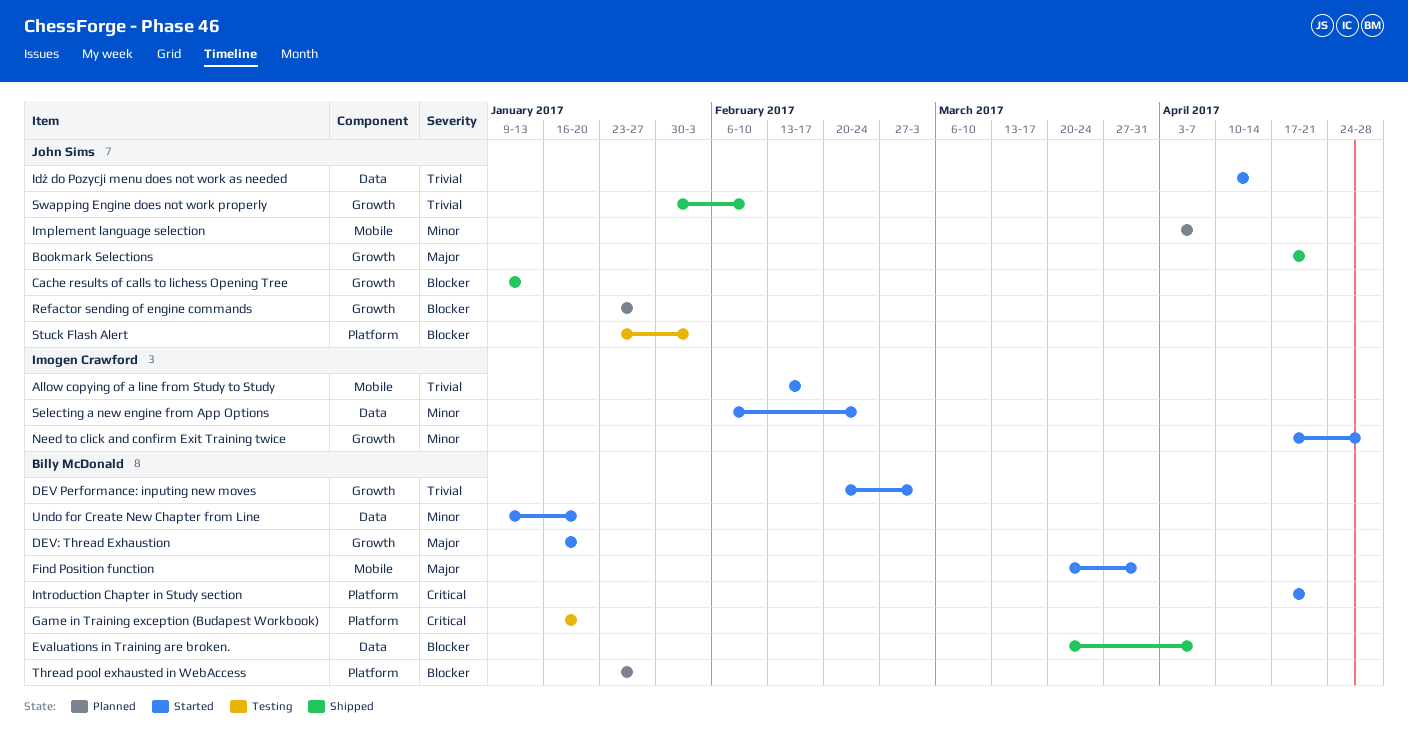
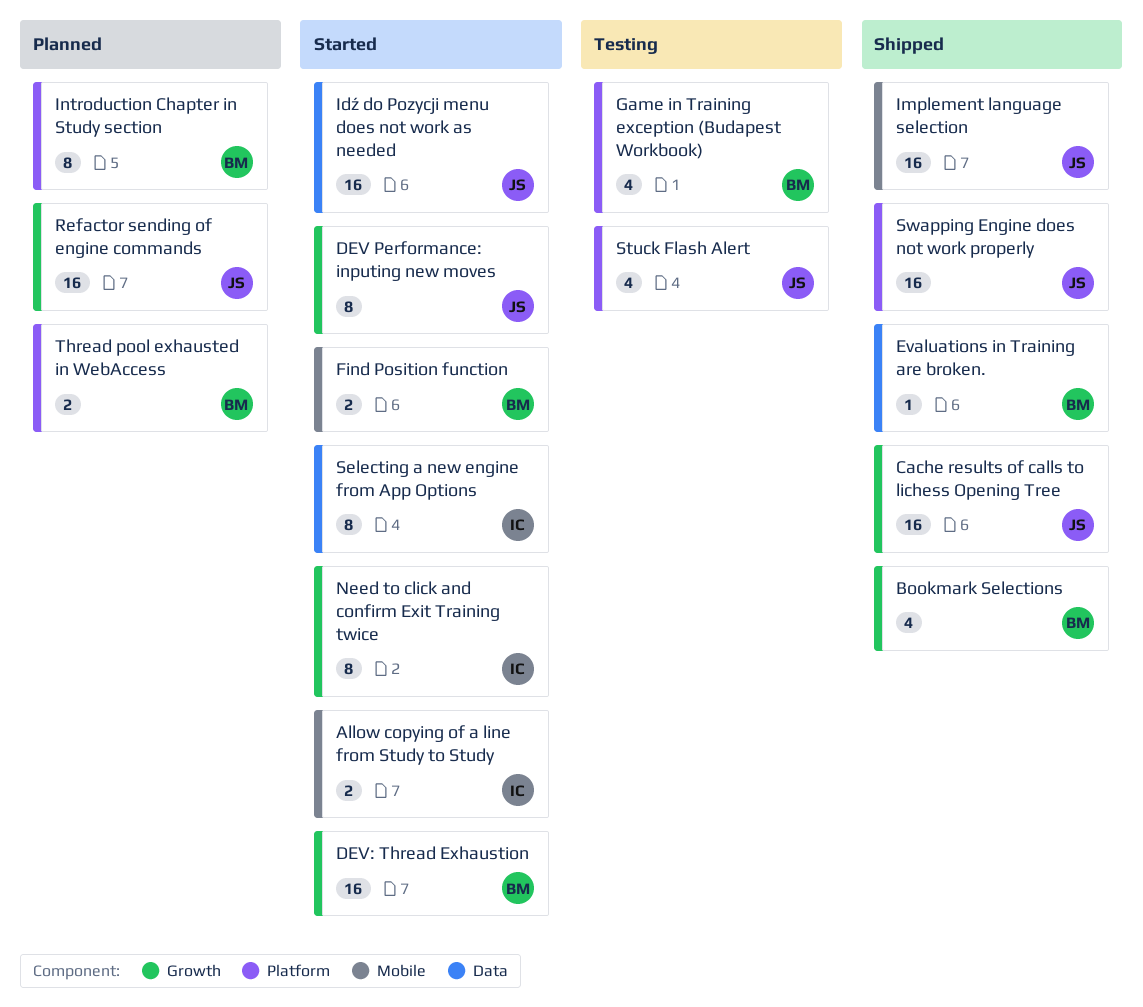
Bookmark Selections, owner: John Sims -> Billy McDonald
DEV Performance: inputing new moves, owner: Billy McDonald -> John Sims
Implement language selection, status: Planned -> Shipped
Introduction Chapter in Study section, status: Started -> Planned
Swapping Engine does not work properly, label: Growth -> Platform
Undo for Create New Chapter from Line: present -> none

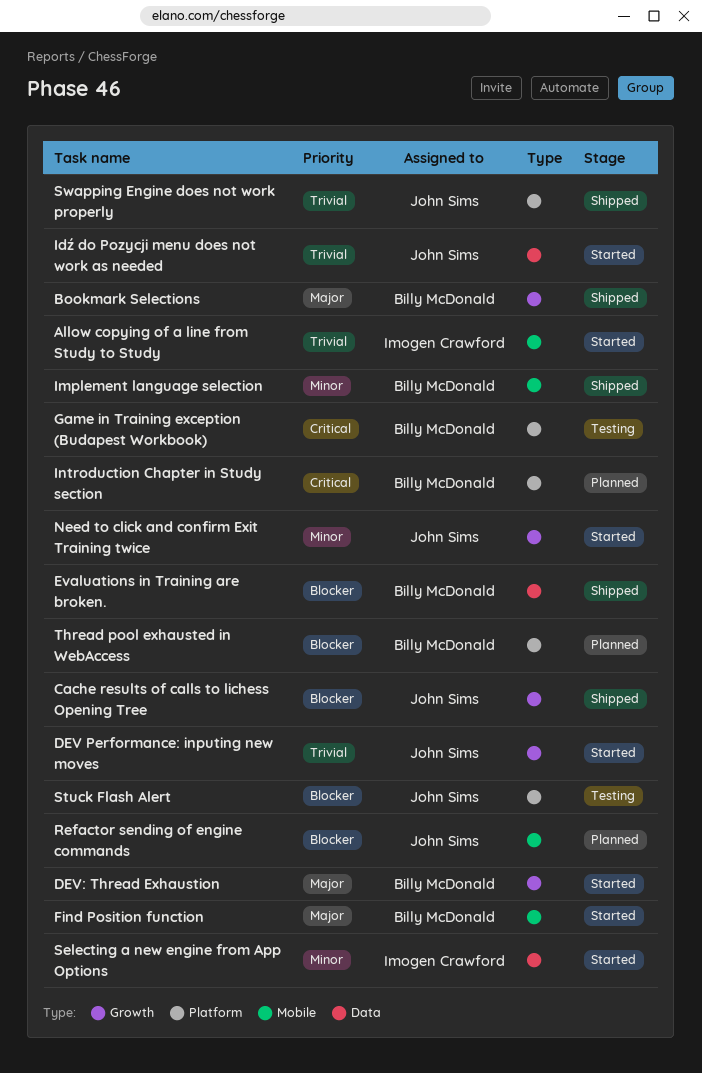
Implement language selection, owner: John Sims -> Billy McDonald
Need to click and confirm Exit Training twice, owner: Imogen Crawford -> John Sims
Refactor sending of engine commands, label: Growth -> Mobile

